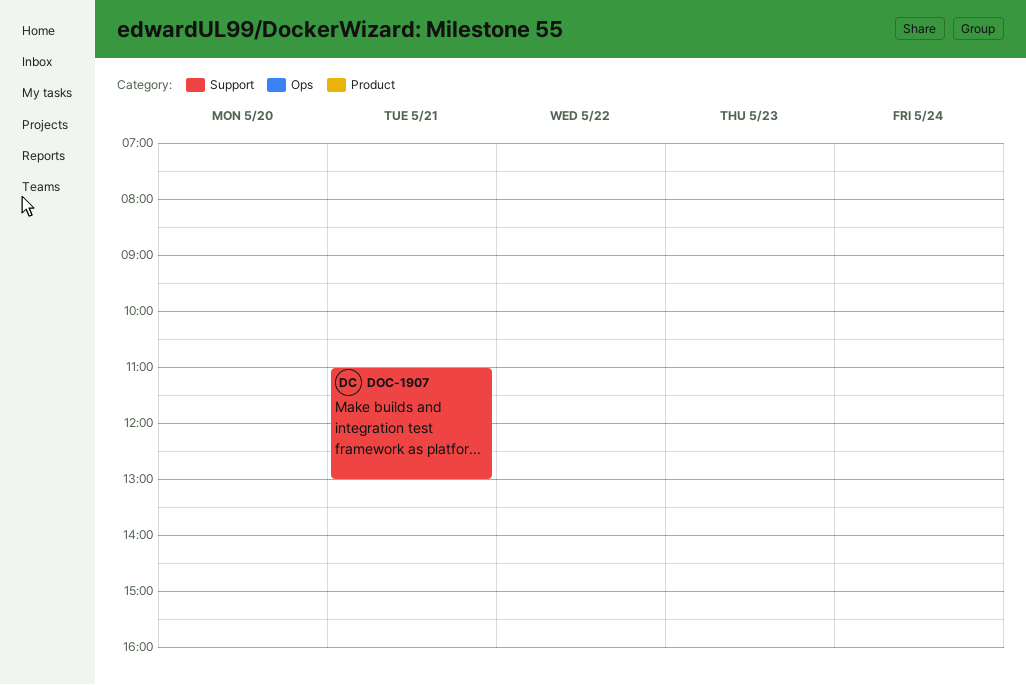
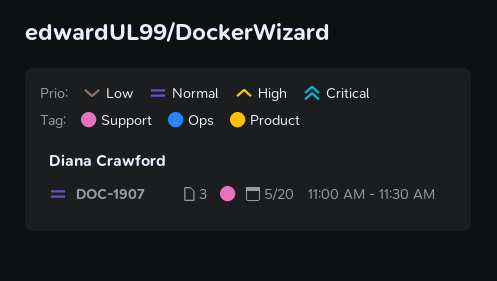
DOC-1907, day: May 21 -> May 20
DOC-1907, ends: 13:00 -> 11:30

